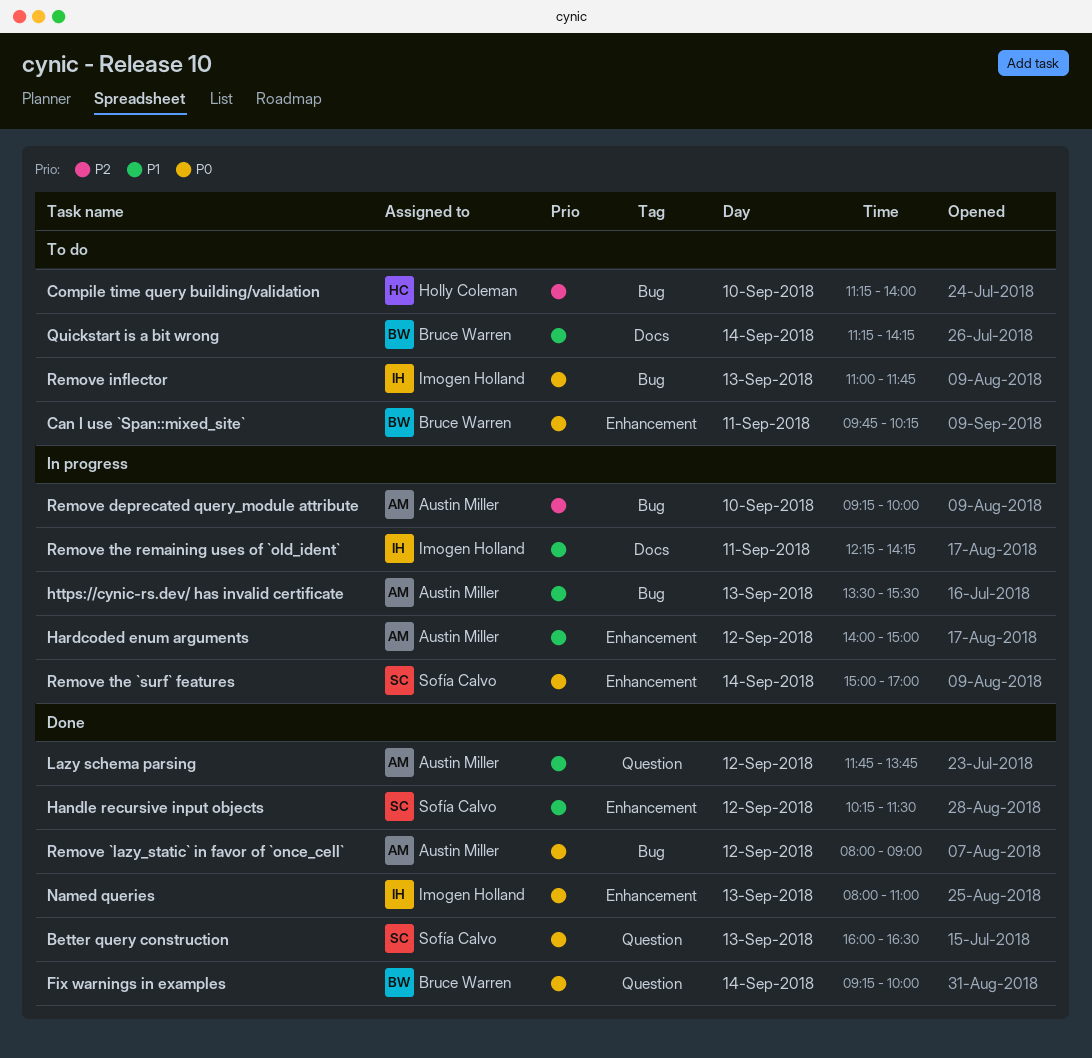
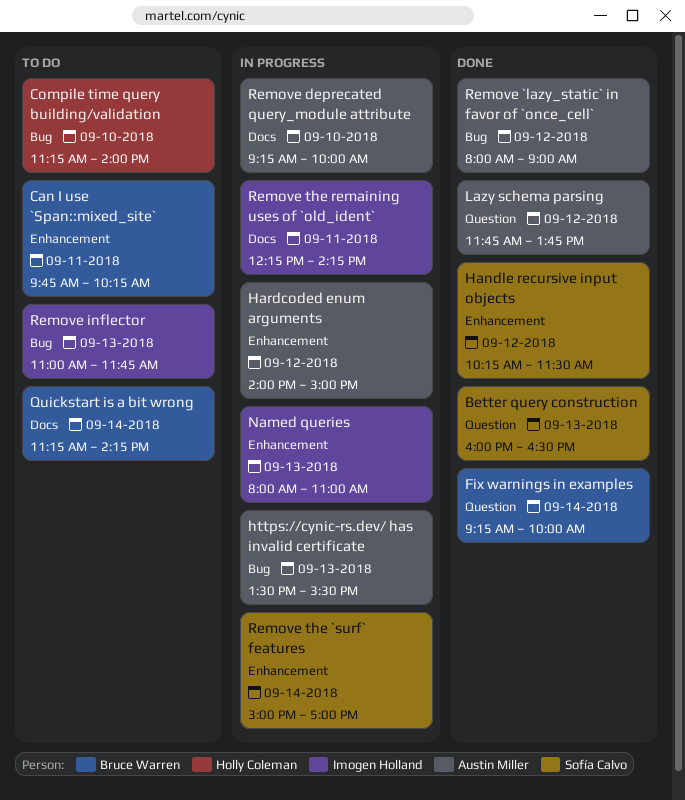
Named queries, status: Done -> In progress
Remove deprecated query_module attribute, label: Bug -> Docs

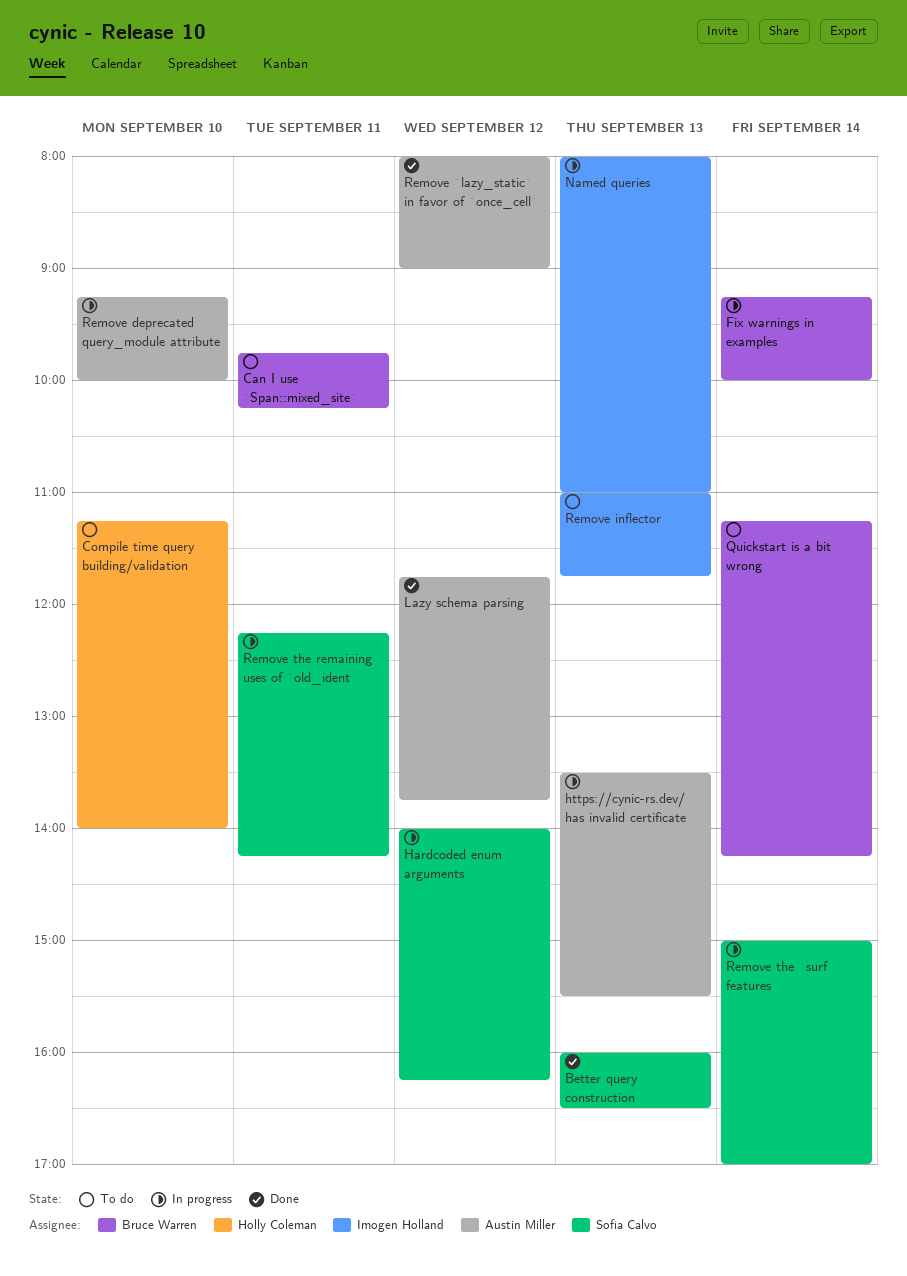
Fix warnings in examples, status: Done -> In progress
Handle recursive input objects: present -> none
Hardcoded enum arguments, owner: Austin Miller -> Sofía Calvo
Hardcoded enum arguments, ends: 15:00 -> 16:15
Remove the remaining uses of `old_ident`, owner: Imogen Holland -> Sofía Calvo

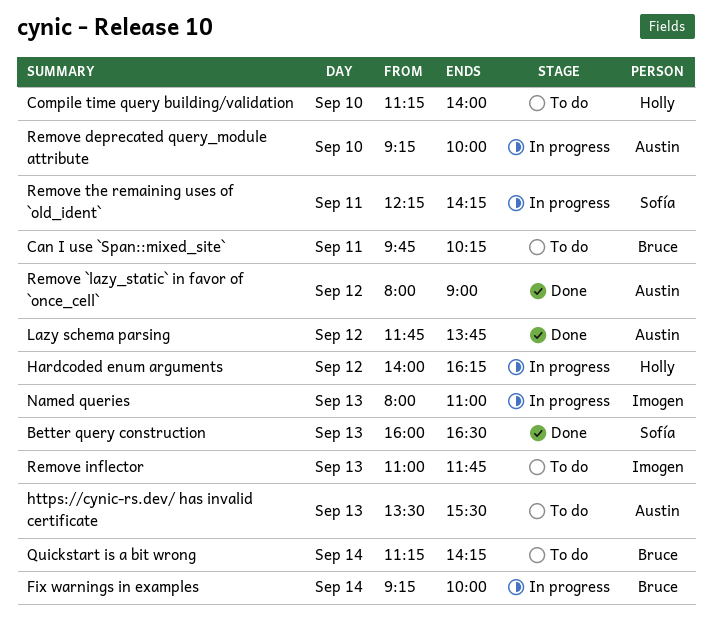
Hardcoded enum arguments, owner: Sofía Calvo -> Holly Coleman
https://cynic-rs.dev/ has invalid certificate, status: In progress -> To do
Remove the `surf` features: present -> none

